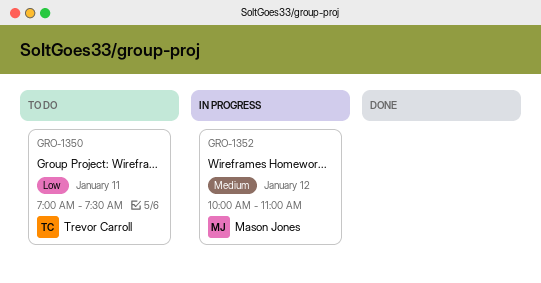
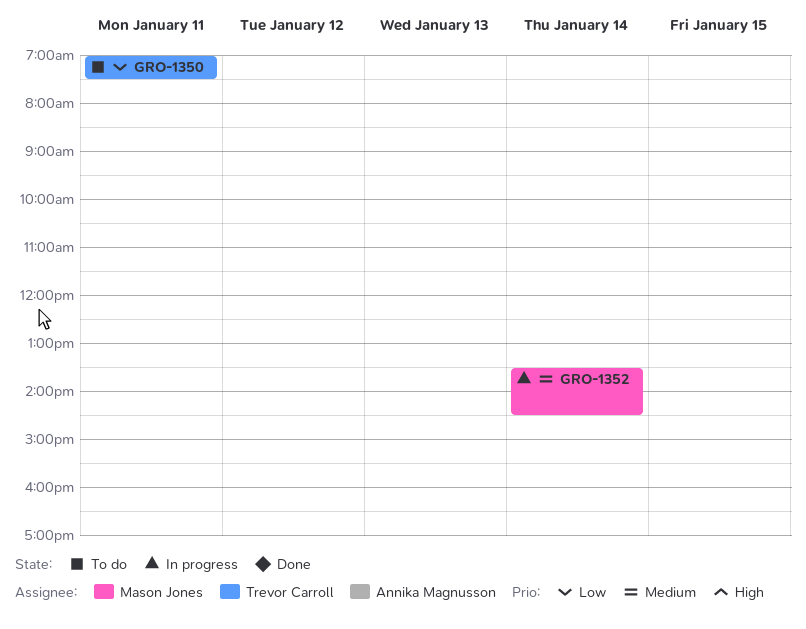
GRO-1352, day: Jan 12 -> Jan 14
GRO-1352, begins: 10:00 -> 13:30
GRO-1352, ends: 11:00 -> 14:30

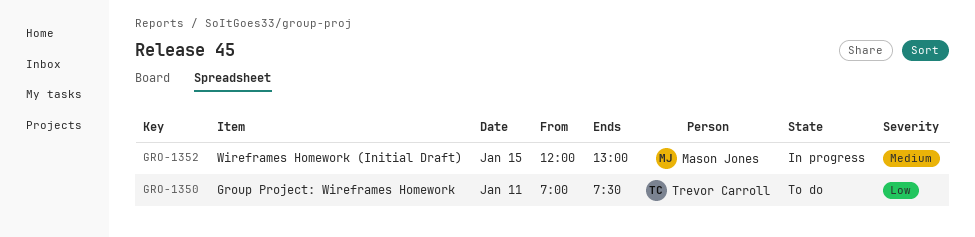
GRO-1352, day: Jan 14 -> Jan 15
GRO-1352, begins: 13:30 -> 12:00
GRO-1352, ends: 14:30 -> 13:00

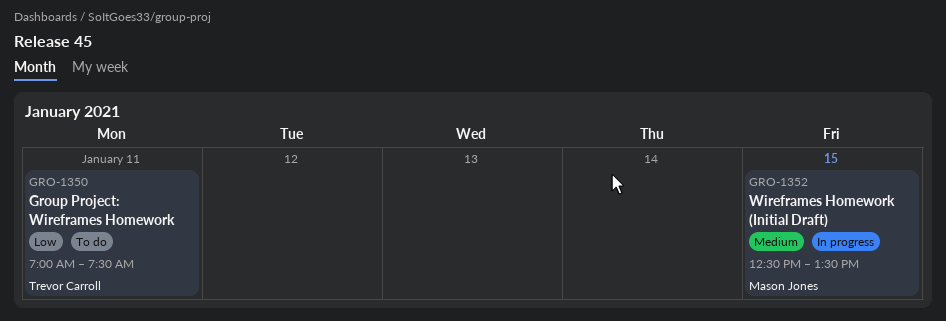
GRO-1352, begins: 12:00 -> 12:30
GRO-1352, ends: 13:00 -> 13:30

